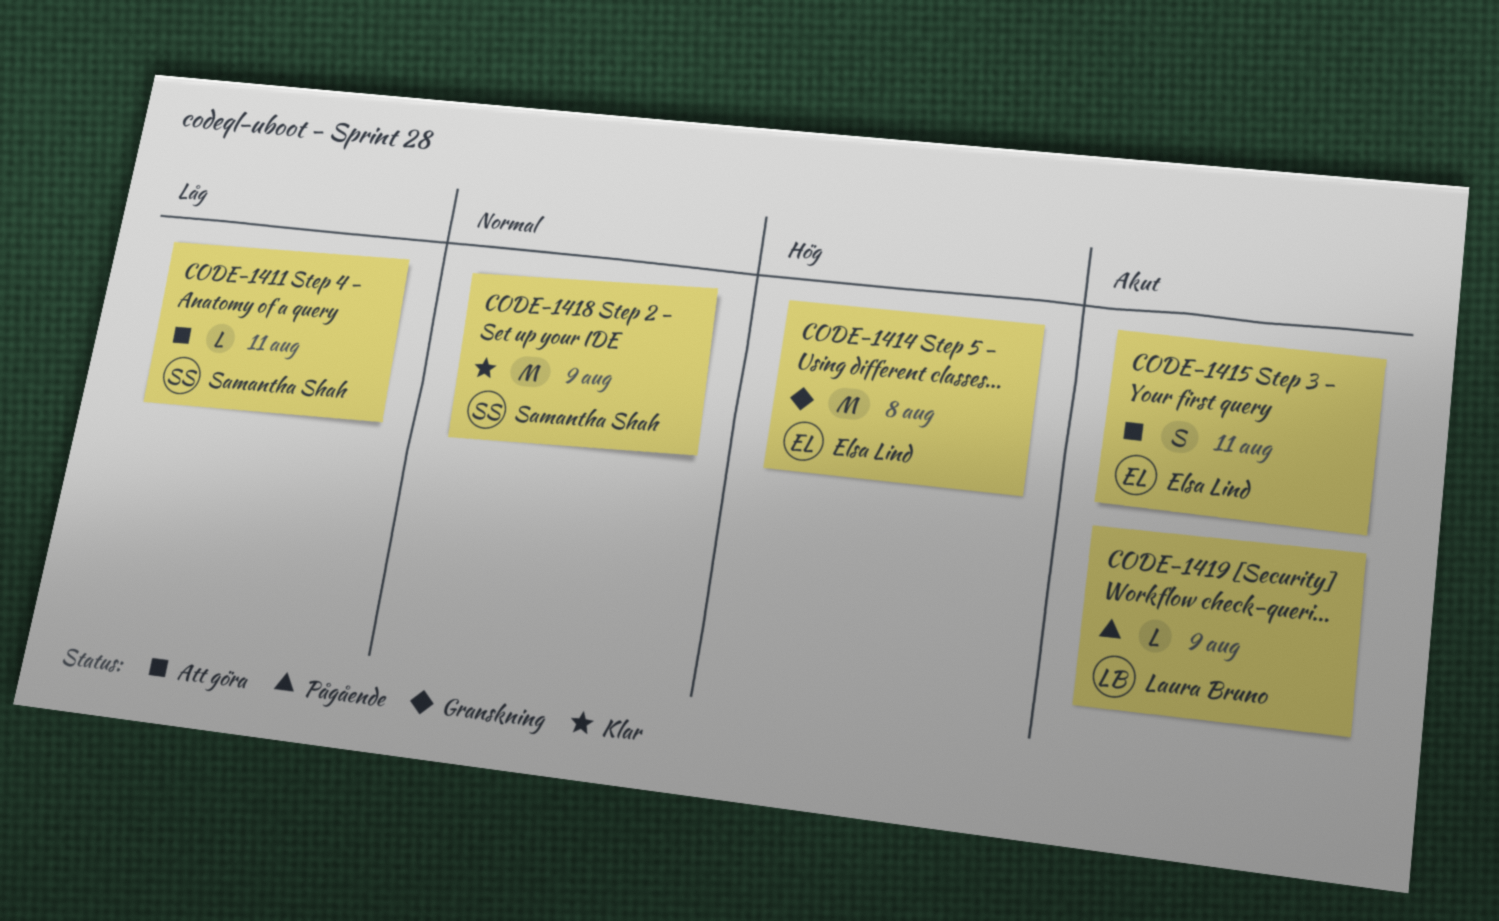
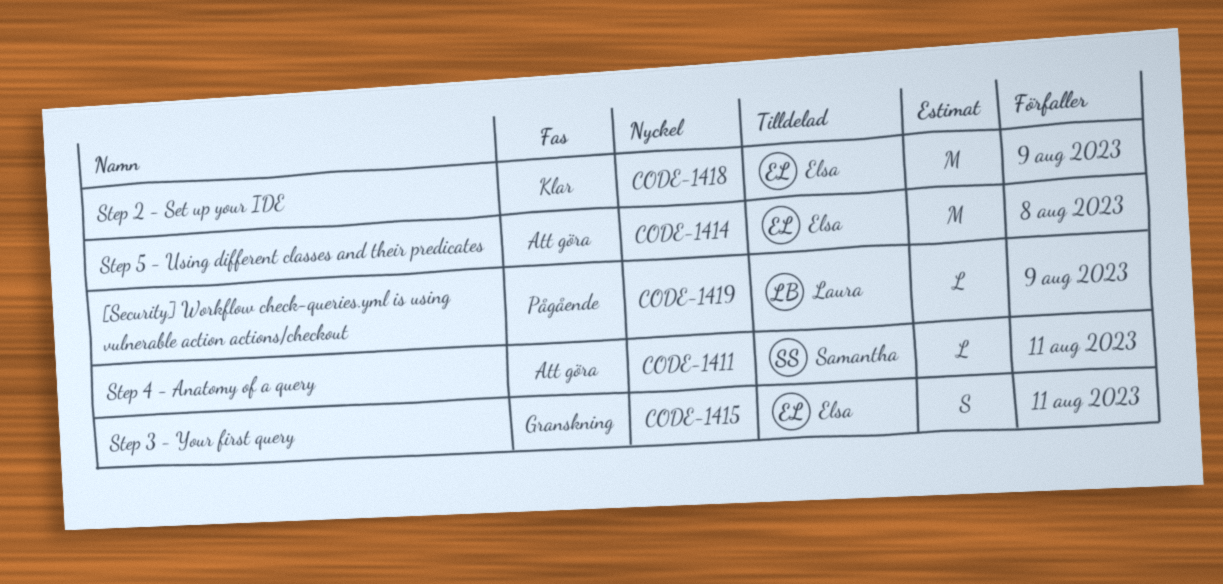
CODE-1414, status: Granskning -> Att göra
CODE-1415, status: Att göra -> Granskning
CODE-1418, owner: Samantha Shah -> Elsa Lind

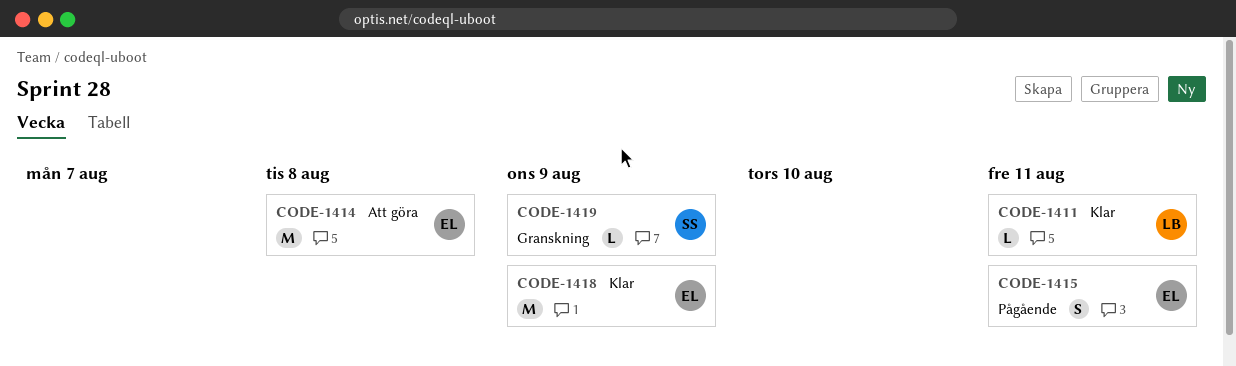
CODE-1411, status: Att göra -> Klar
CODE-1411, owner: Samantha -> Laura
CODE-1415, status: Granskning -> Pågående
CODE-1419, status: Pågående -> Granskning
CODE-1419, owner: Laura -> Samantha

